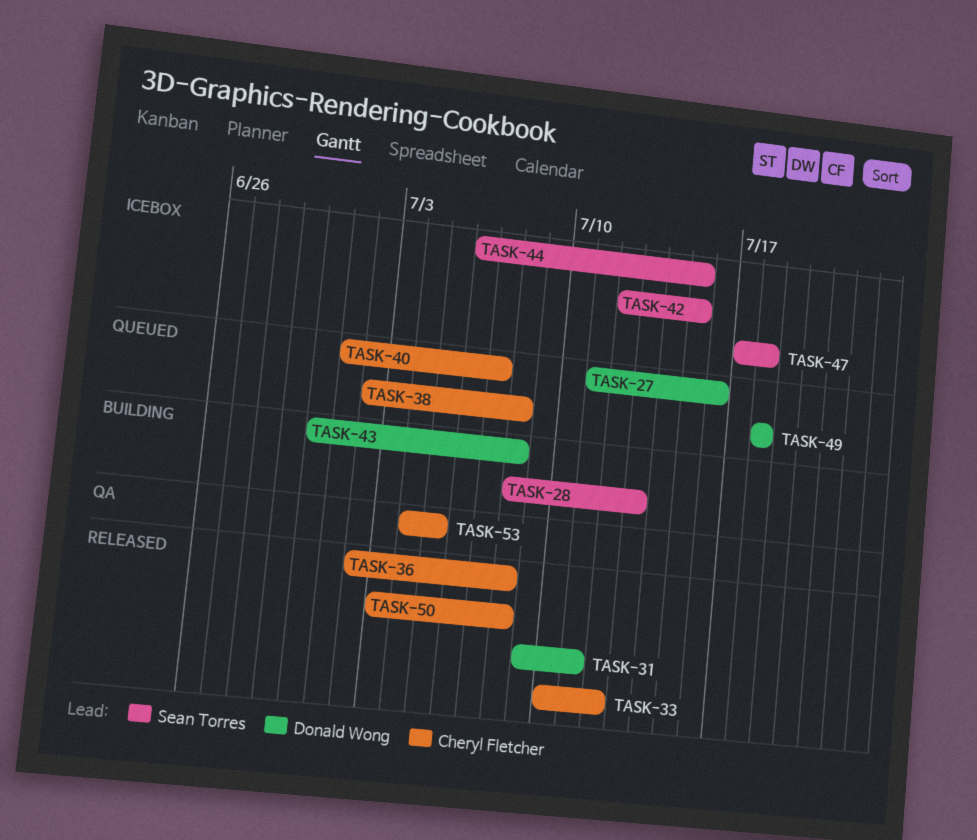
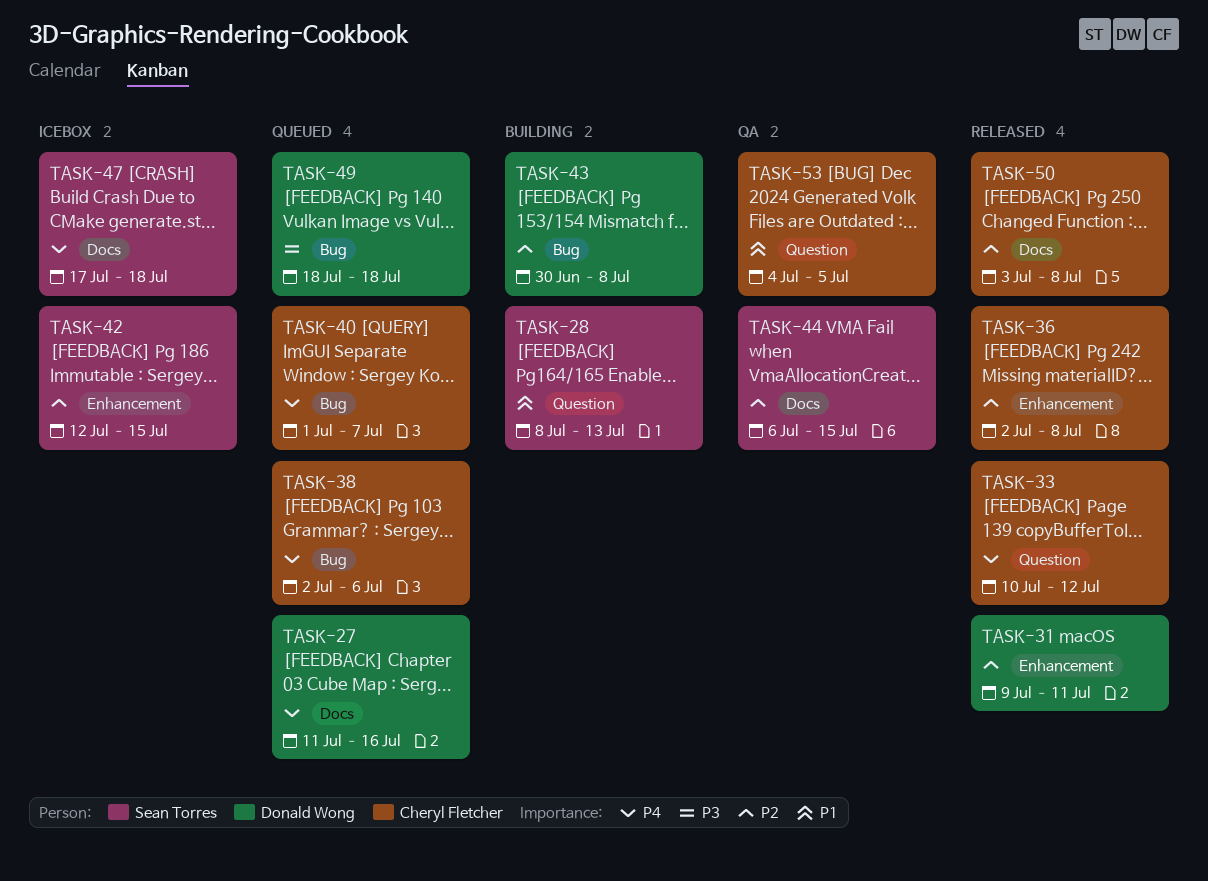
TASK-38, due: Jul 8 -> Jul 6
TASK-44, status: Icebox -> QA

